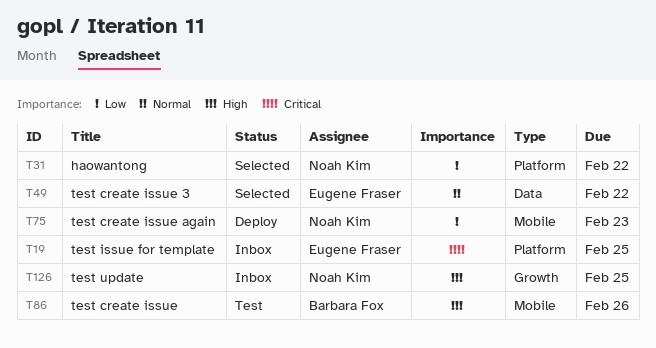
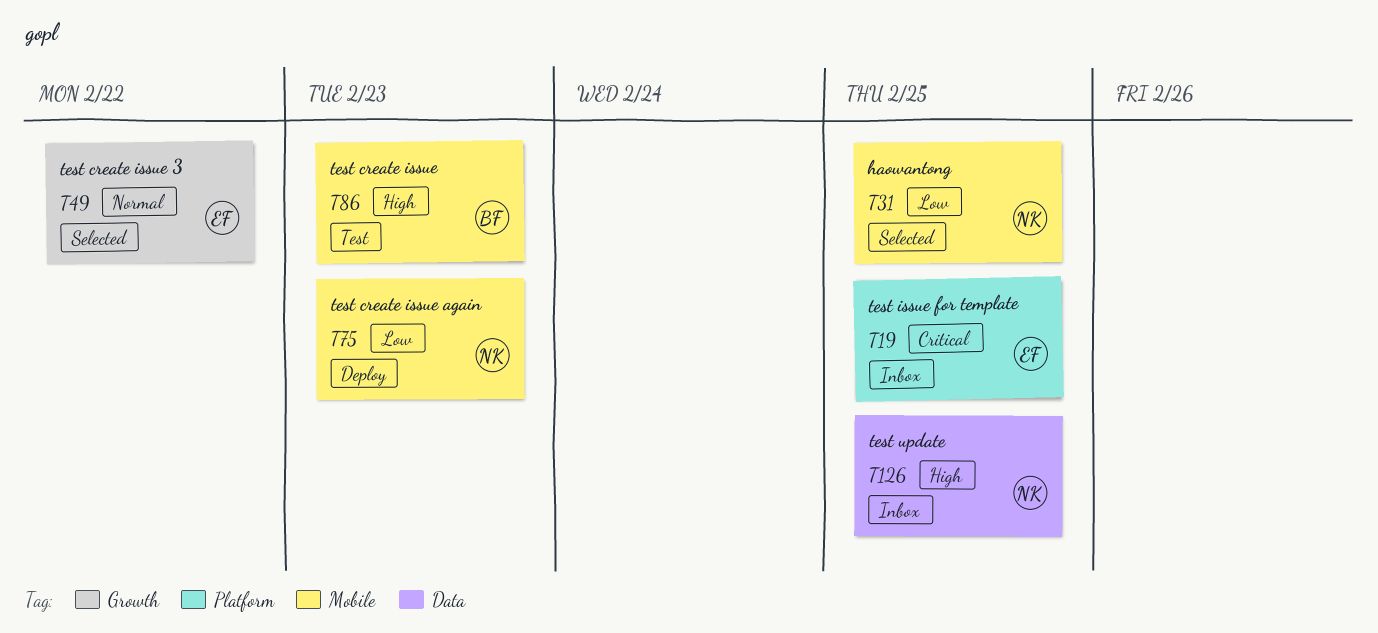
T31, label: Platform -> Mobile
T31, due: Feb 22 -> Feb 25
T49, label: Data -> Growth
T86, due: Feb 26 -> Feb 23
T126, label: Growth -> Data

